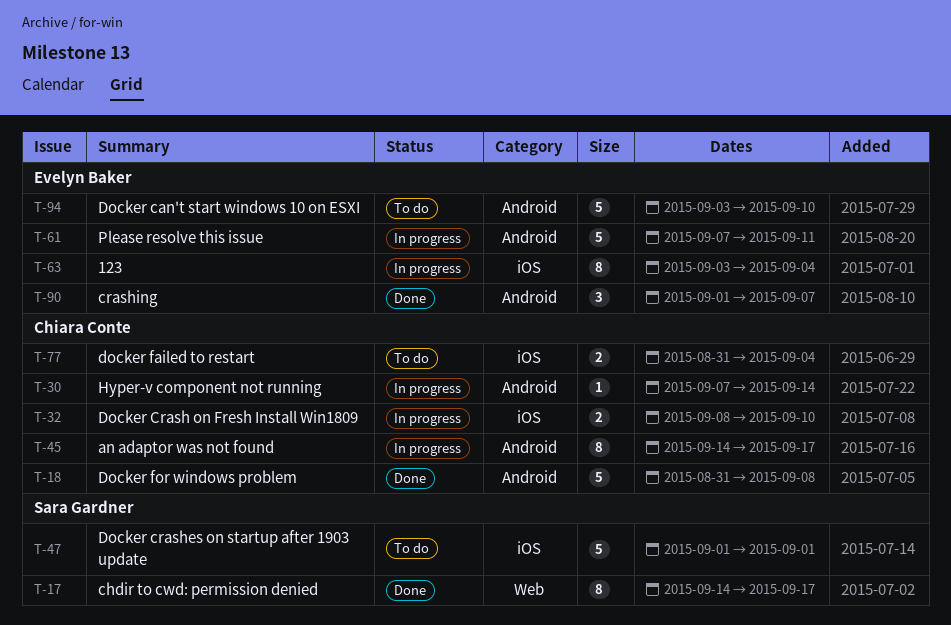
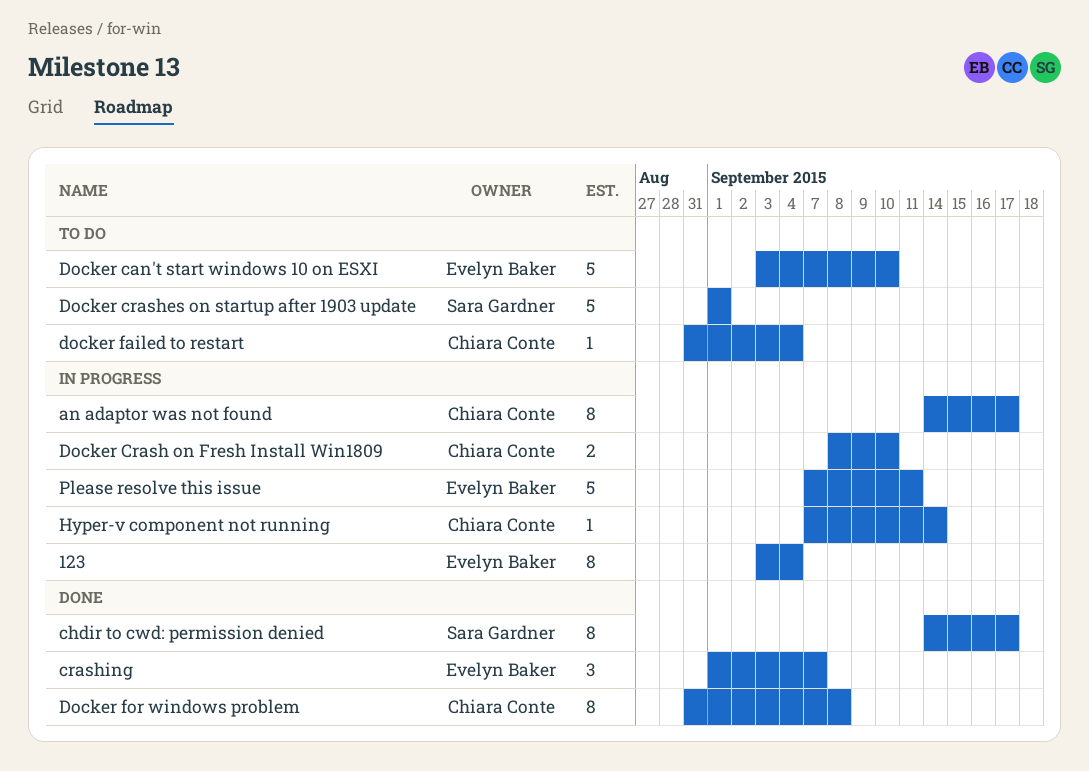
docker failed to restart, estimate: 2 -> 1
Docker for windows problem, estimate: 5 -> 8

